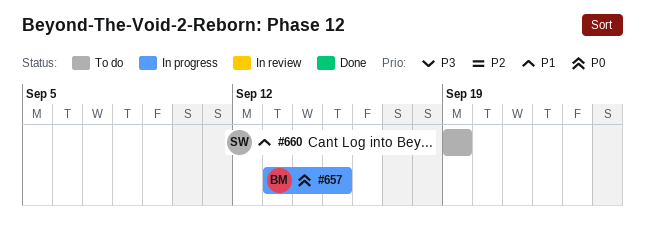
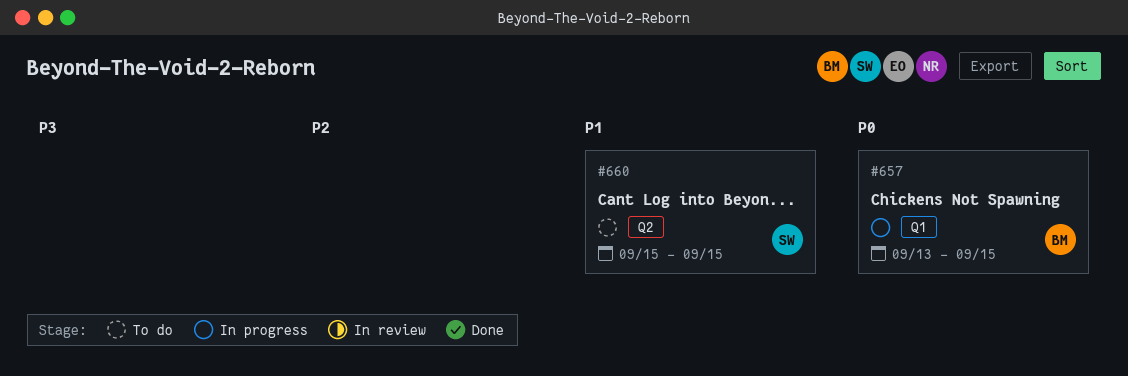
#660, start: Sep 19 -> Sep 15
#660, due: Sep 19 -> Sep 15

